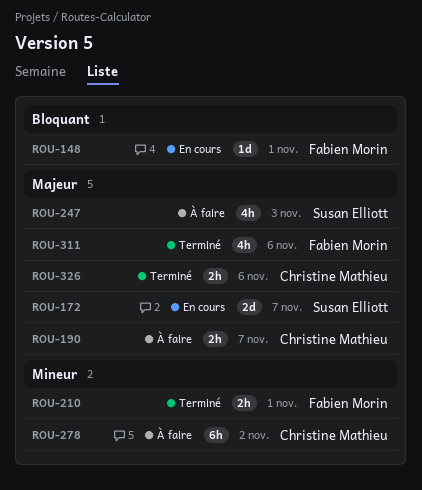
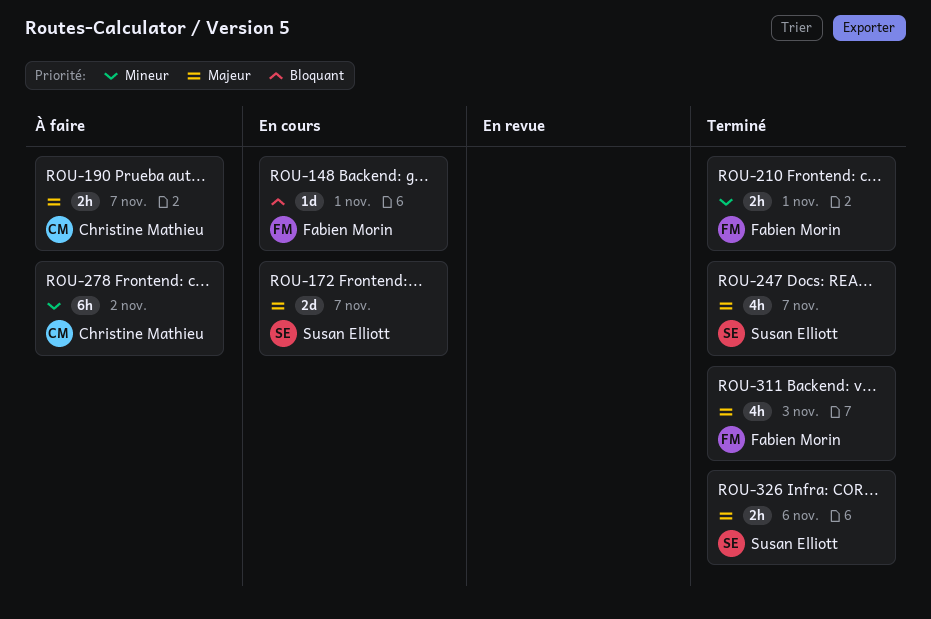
ROU-247, status: À faire -> Terminé
ROU-247, due: Nov 3 -> Nov 7
ROU-311, due: Nov 6 -> Nov 3
ROU-326, owner: Christine Mathieu -> Susan Elliott

